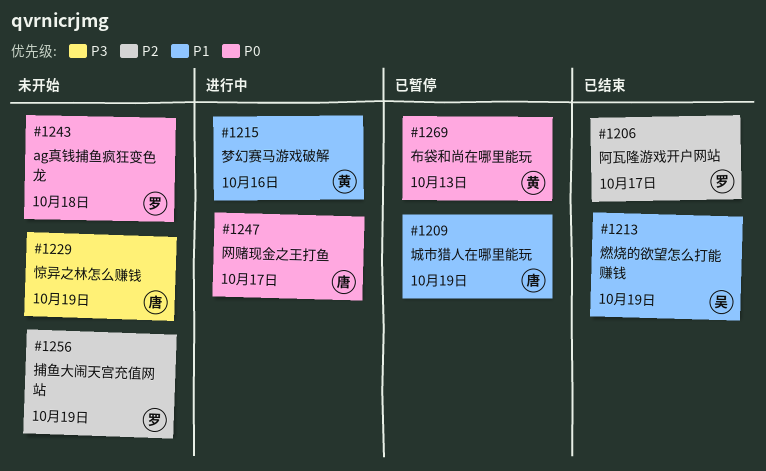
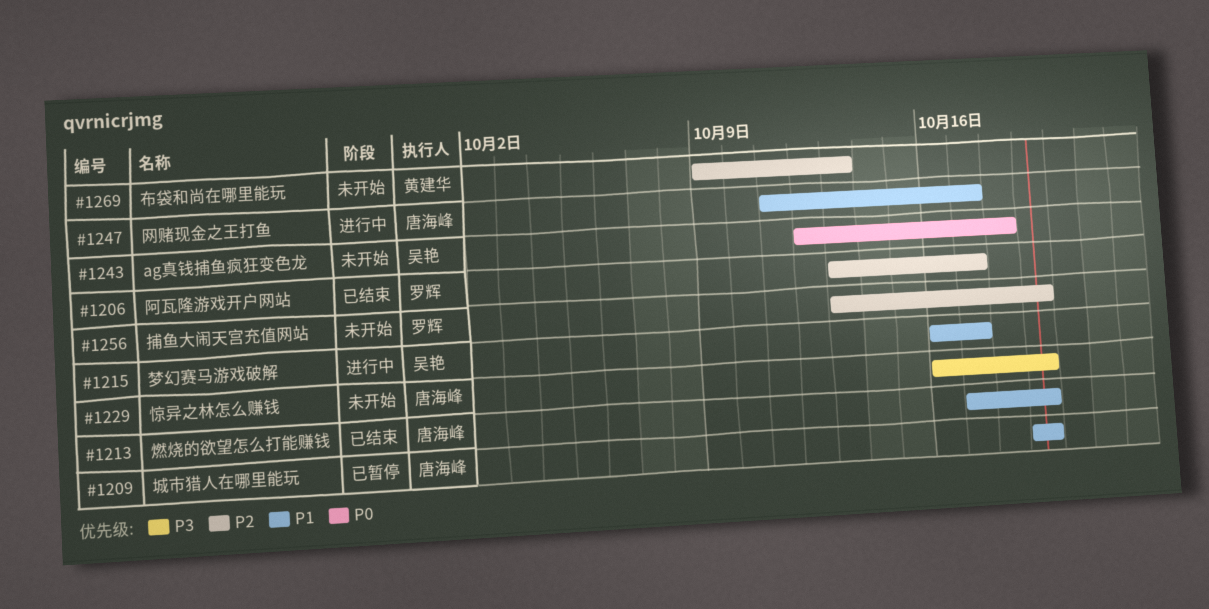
#1213, owner: 吴艳 -> 唐海峰
#1215, owner: 黄建华 -> 吴艳
#1215, due: Oct 16 -> Oct 17
#1243, owner: 罗辉 -> 吴艳
#1247, priority: P0 -> P1
#1269, status: 已暂停 -> 未开始
#1269, priority: P0 -> P2

